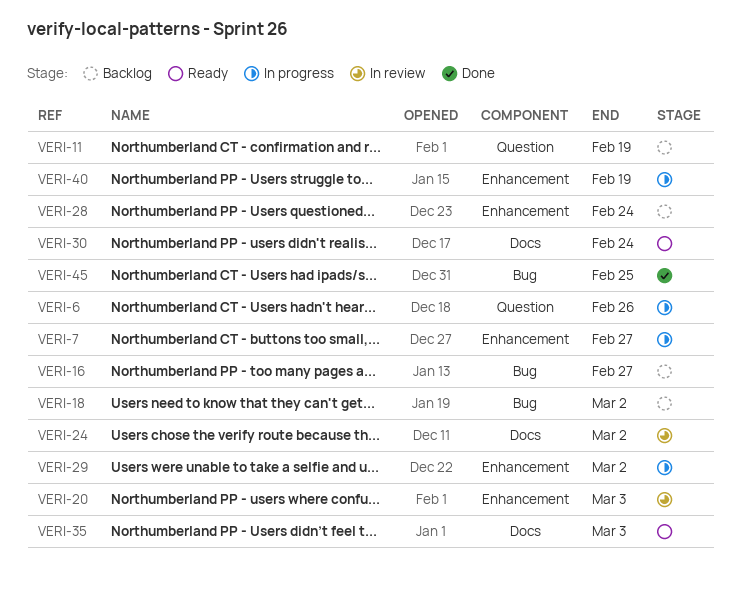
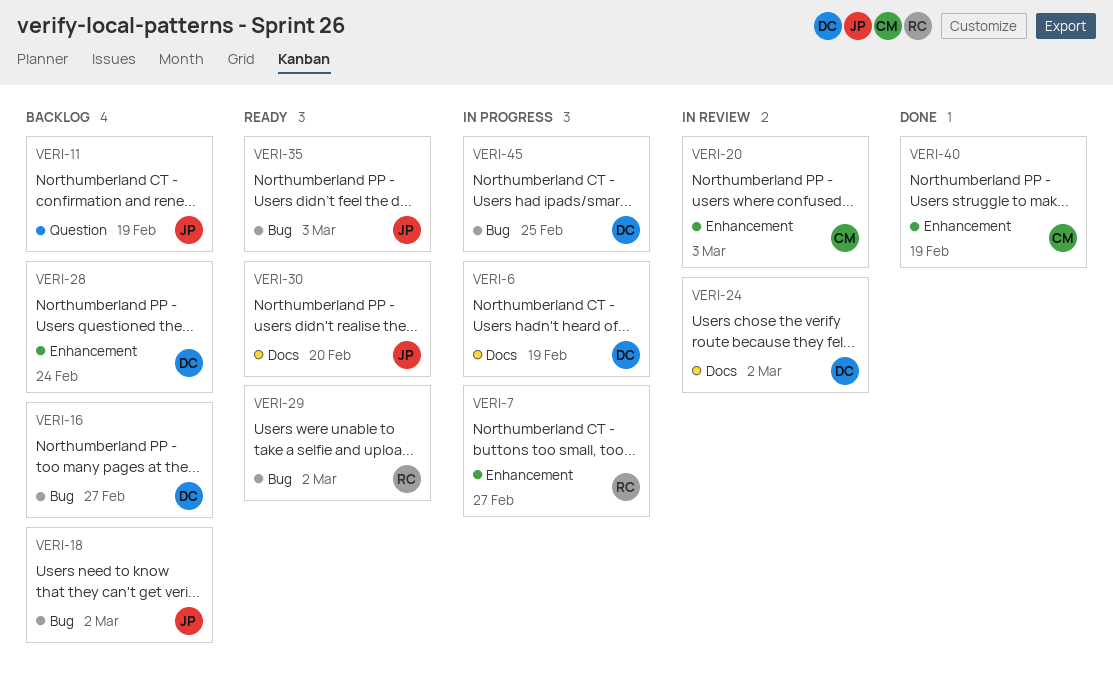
VERI-6, label: Question -> Docs
VERI-6, due: Feb 26 -> Feb 19
VERI-29, status: In progress -> Ready
VERI-29, label: Enhancement -> Bug
VERI-30, due: Feb 24 -> Feb 20
VERI-35, label: Docs -> Bug
VERI-40, status: In progress -> Done
VERI-45, status: Done -> In progress

